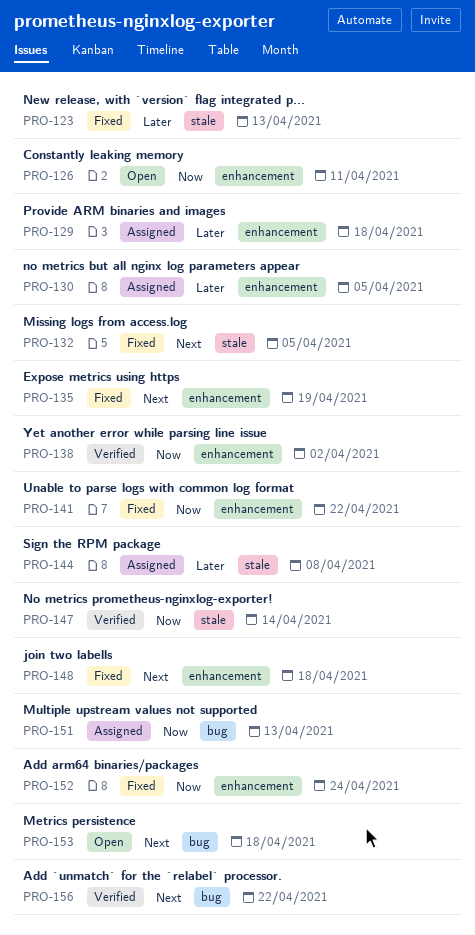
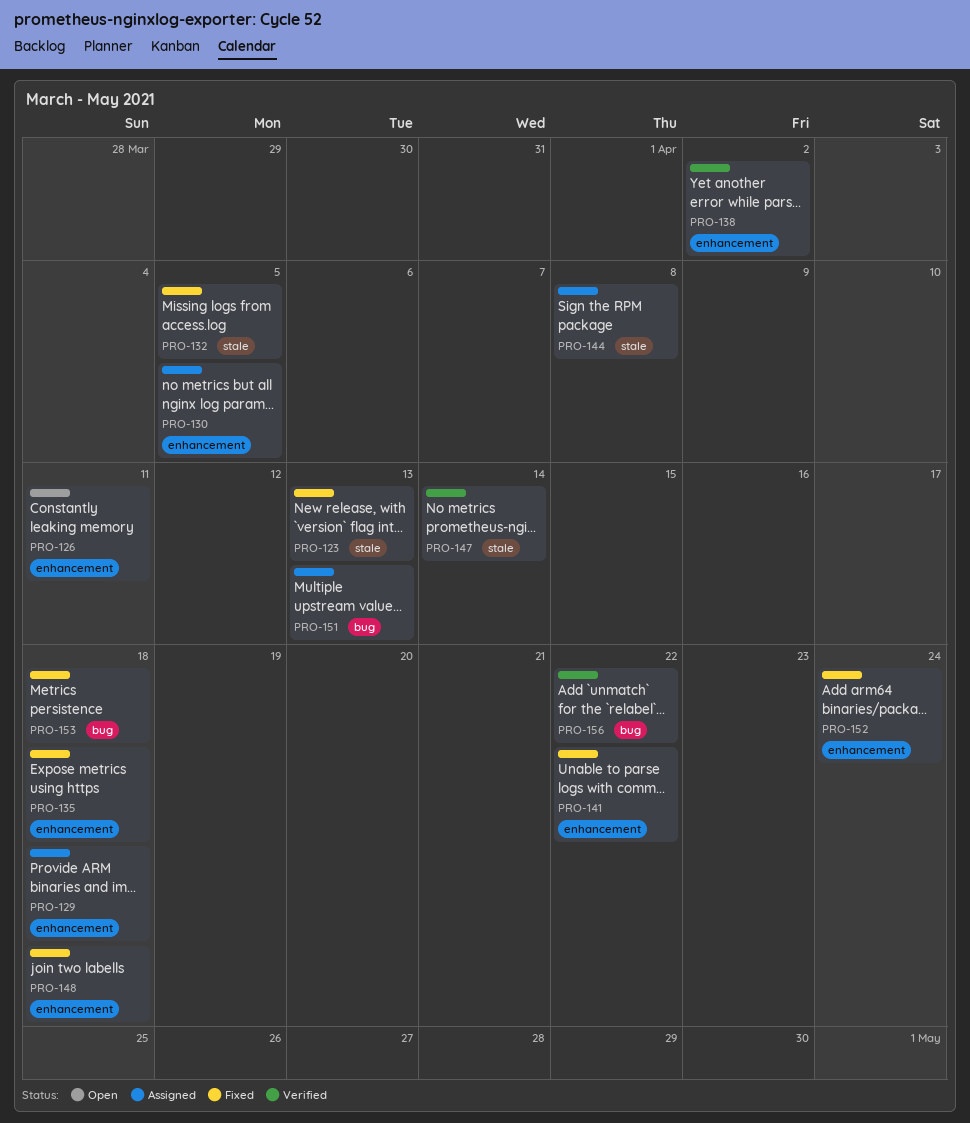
PRO-135, due: Apr 19 -> Apr 18
PRO-153, status: Open -> Fixed

